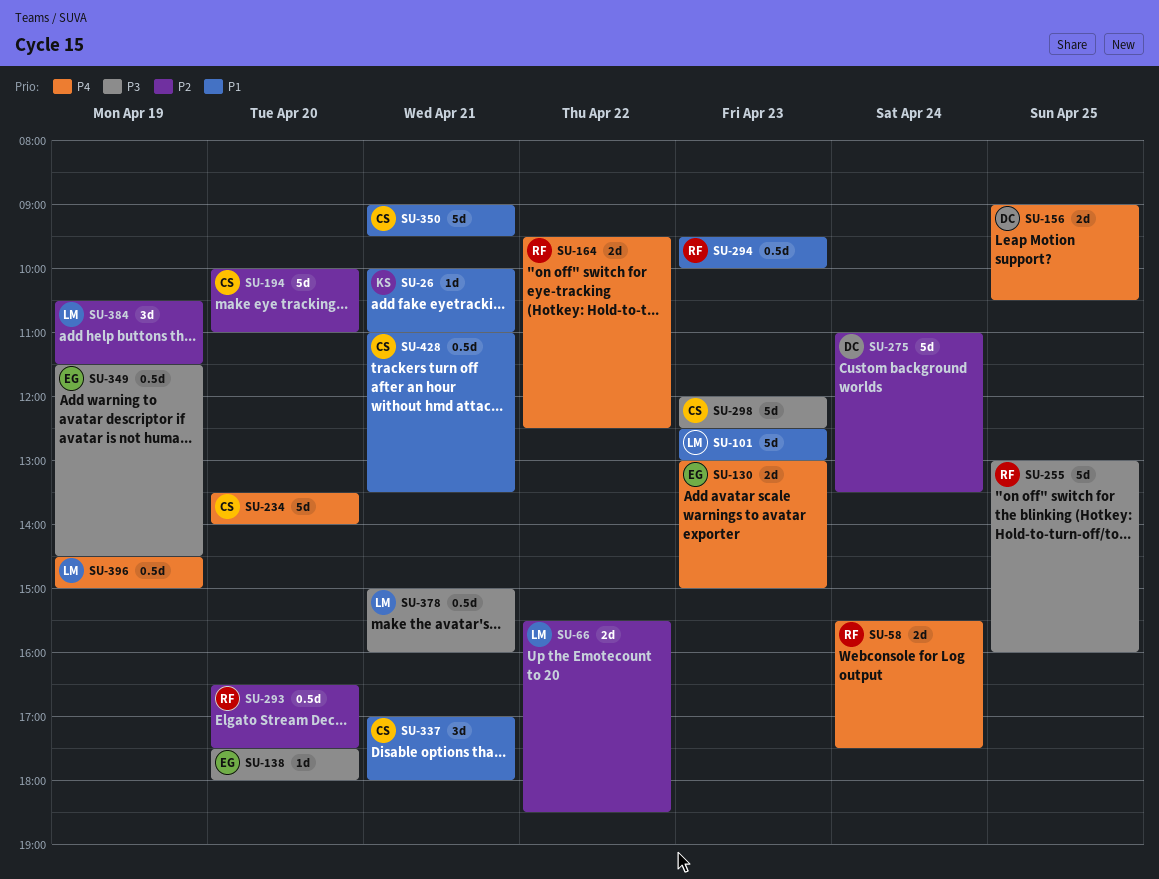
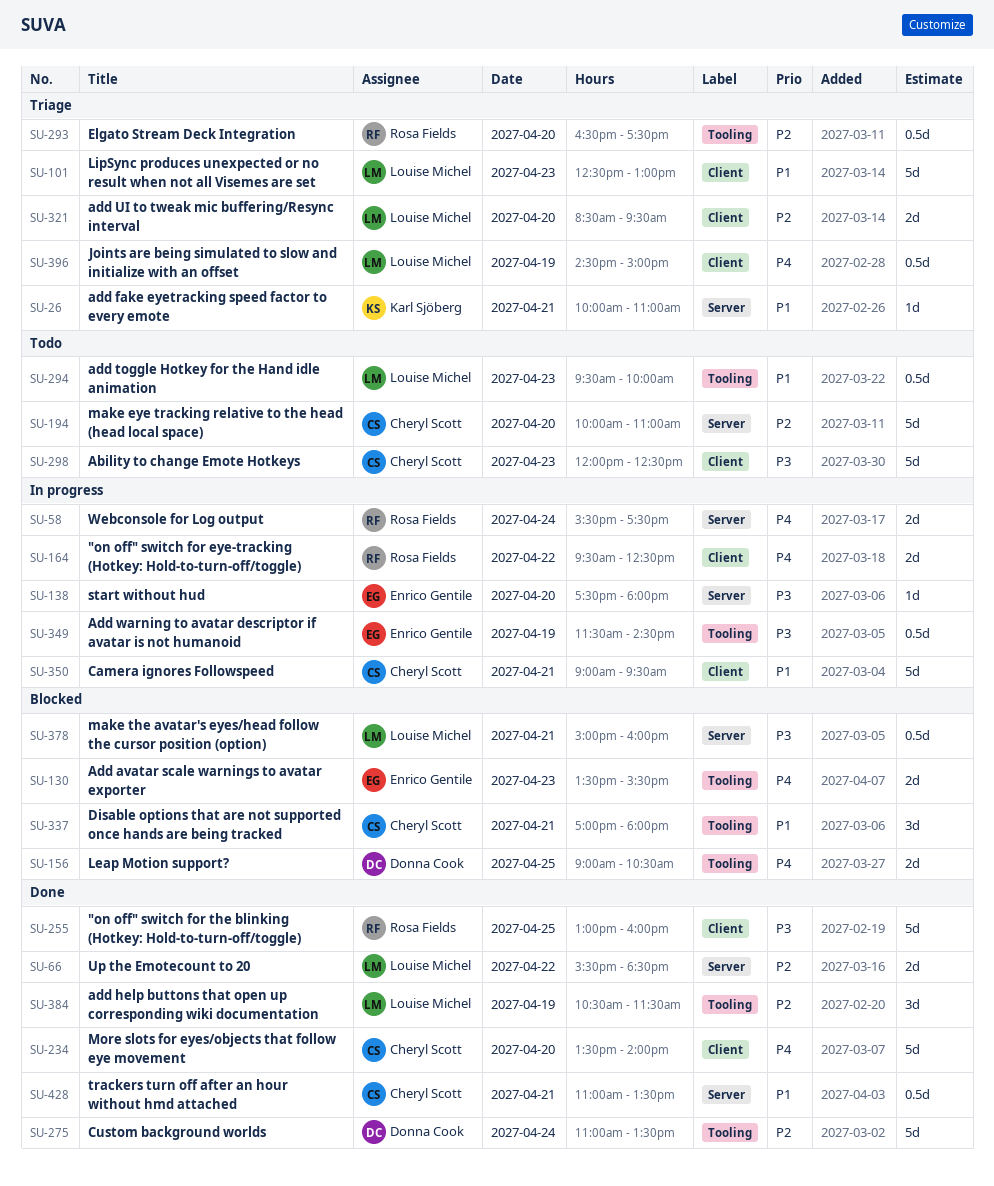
SU-130, begins: 13:00 -> 13:30
SU-130, ends: 15:00 -> 15:30
SU-294, owner: Rosa Fields -> Louise Michel
SU-321: none -> present

